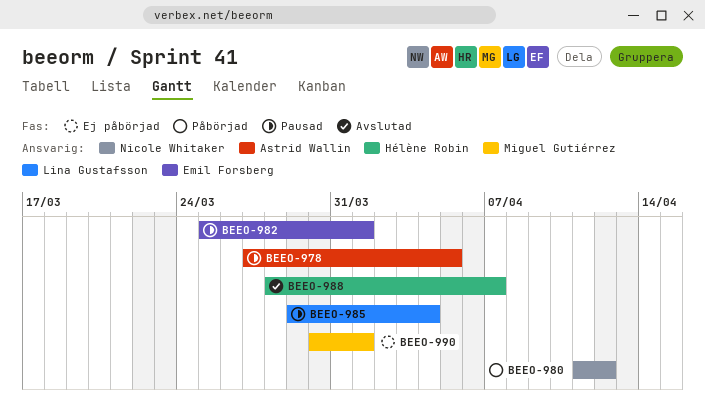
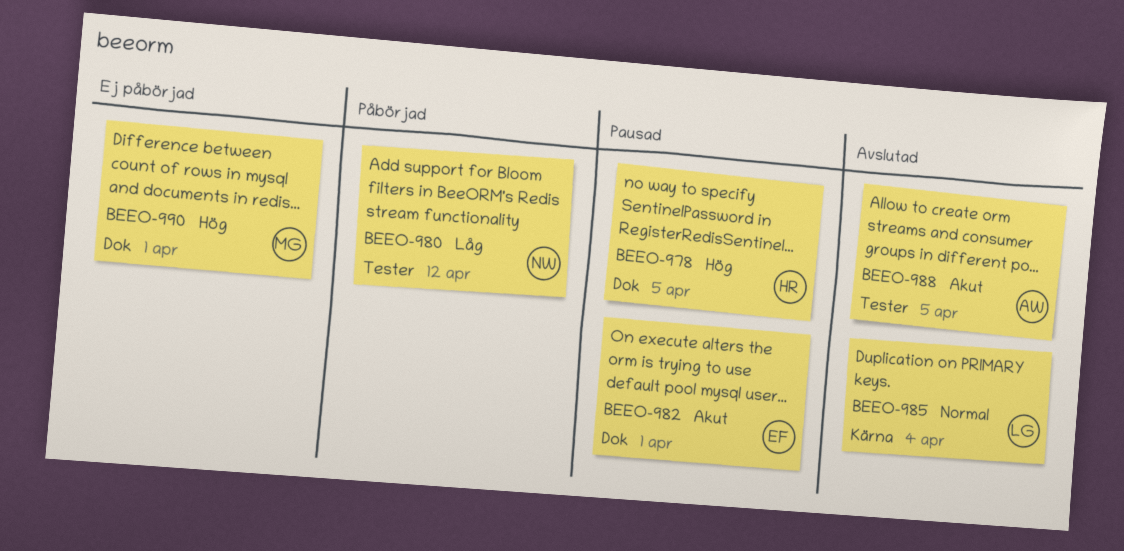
BEEO-978, owner: Astrid Wallin -> Hélène Robin
BEEO-985, status: Pausad -> Avslutad
BEEO-988, owner: Hélène Robin -> Astrid Wallin
BEEO-988, due: Apr 7 -> Apr 5

